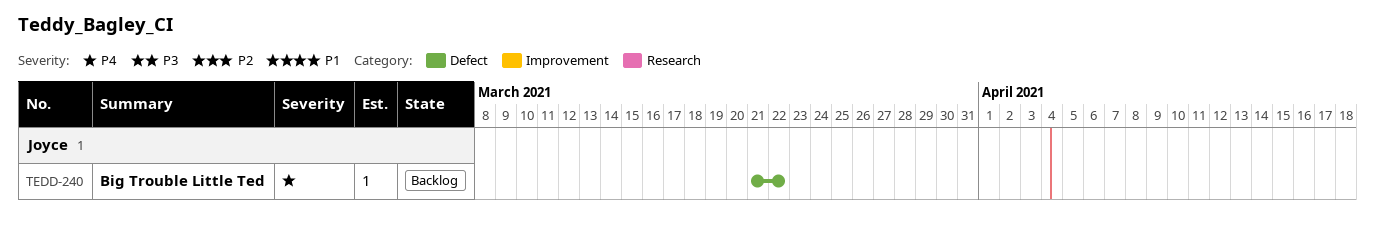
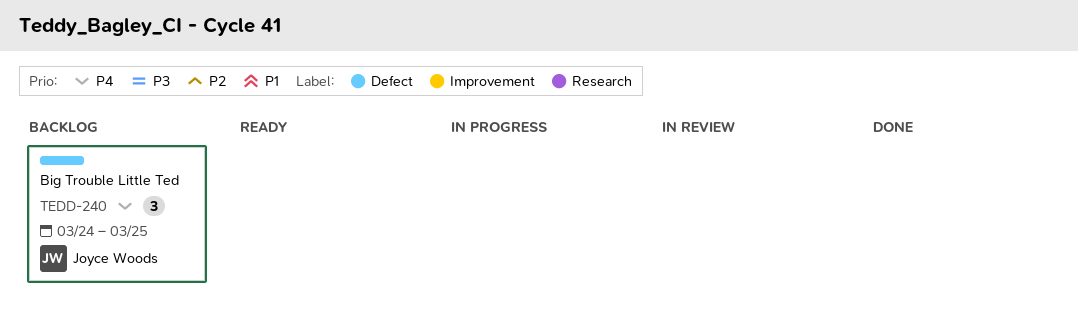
TEDD-240, estimate: 1 -> 3
TEDD-240, start: Mar 21 -> Mar 24
TEDD-240, due: Mar 22 -> Mar 25

